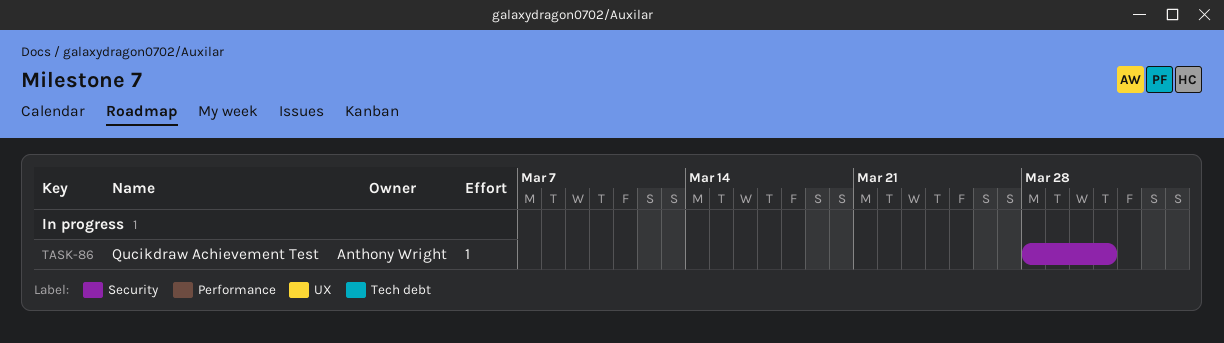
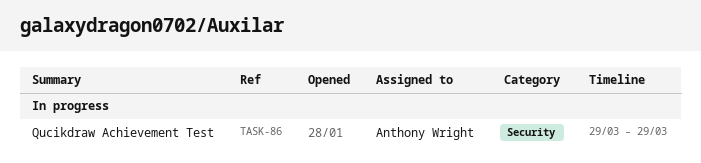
TASK-86, start: Mar 28 -> Mar 29
TASK-86, due: Mar 31 -> Mar 29

